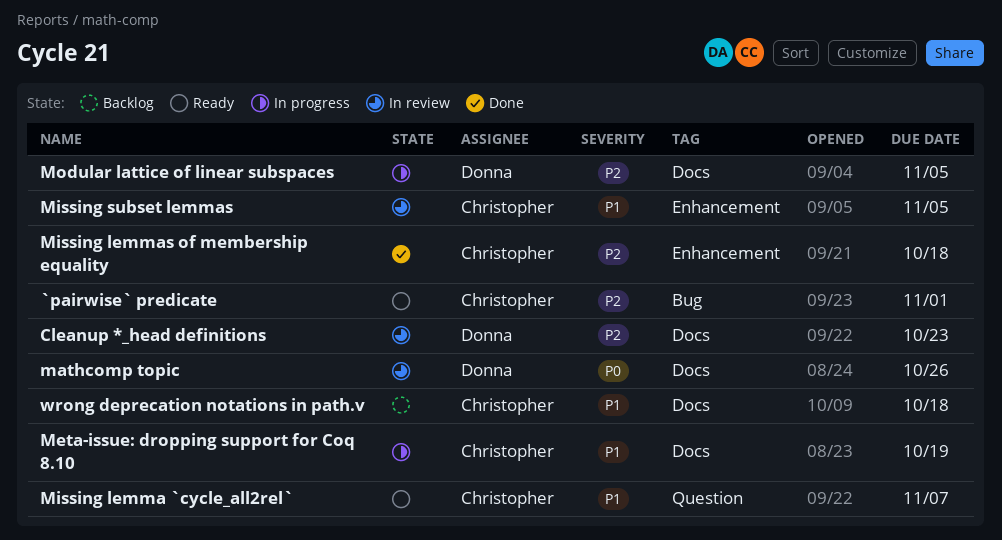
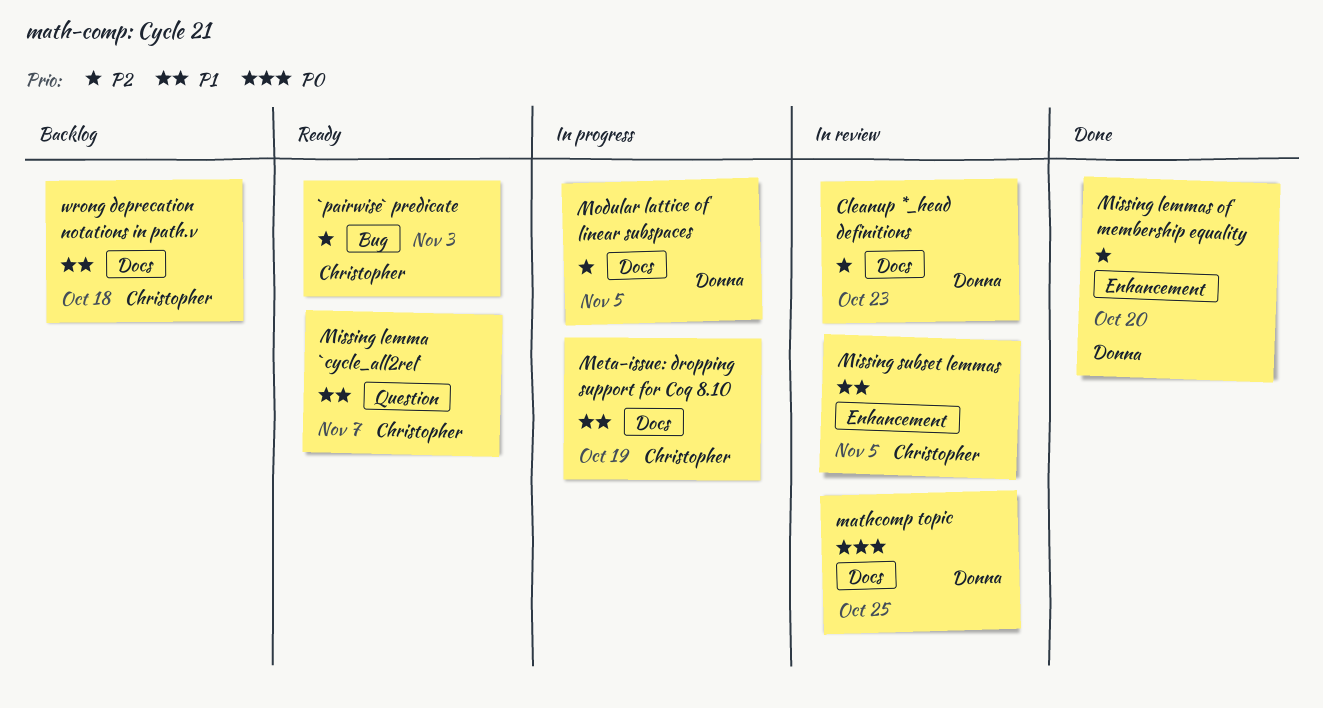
`pairwise` predicate, due: Nov 1 -> Nov 3
mathcomp topic, due: Oct 26 -> Oct 25
Missing lemmas of membership equality, owner: Christopher -> Donna
Missing lemmas of membership equality, due: Oct 18 -> Oct 20

